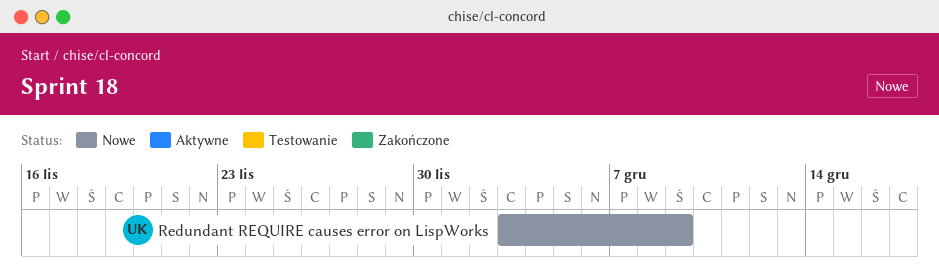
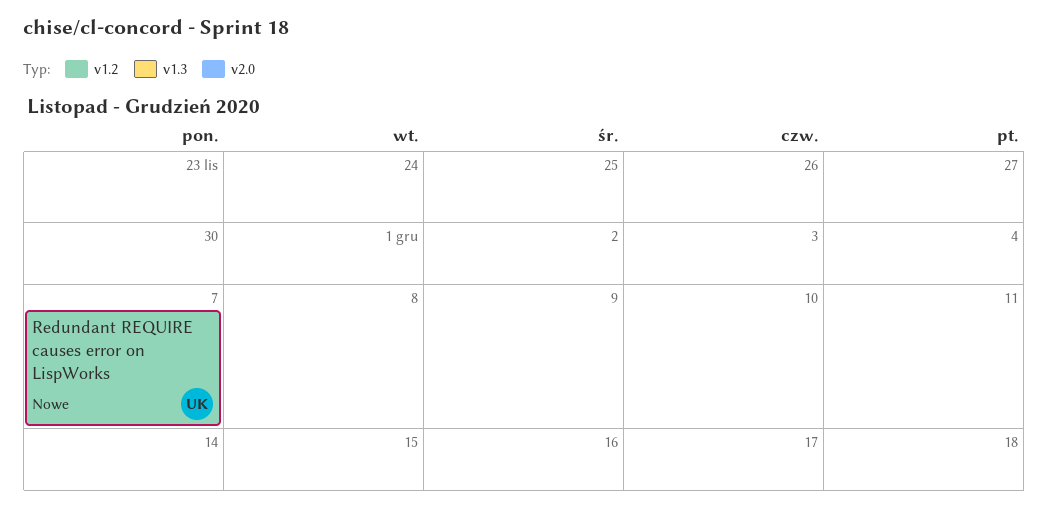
Redundant REQUIRE causes error on LispWorks, due: Dec 9 -> Dec 7

